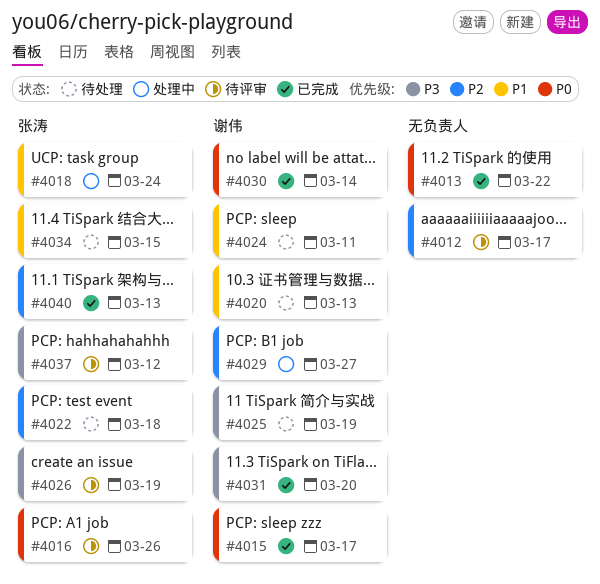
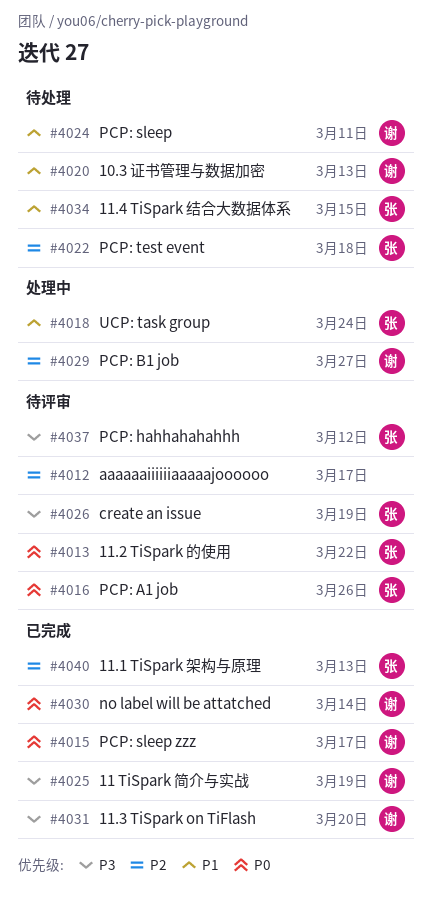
#4013, status: 已完成 -> 待评审
#4013, owner: none -> 张涛
#4025, status: 待处理 -> 已完成

